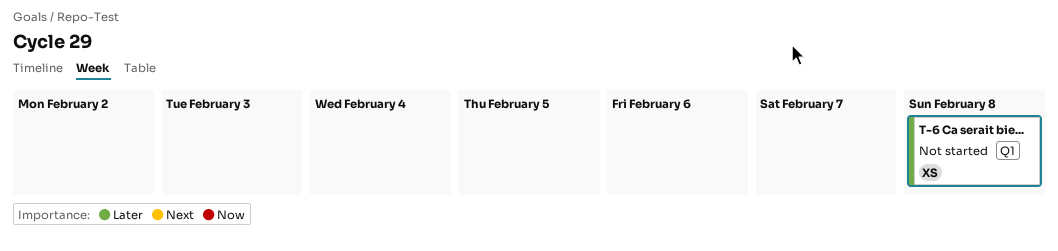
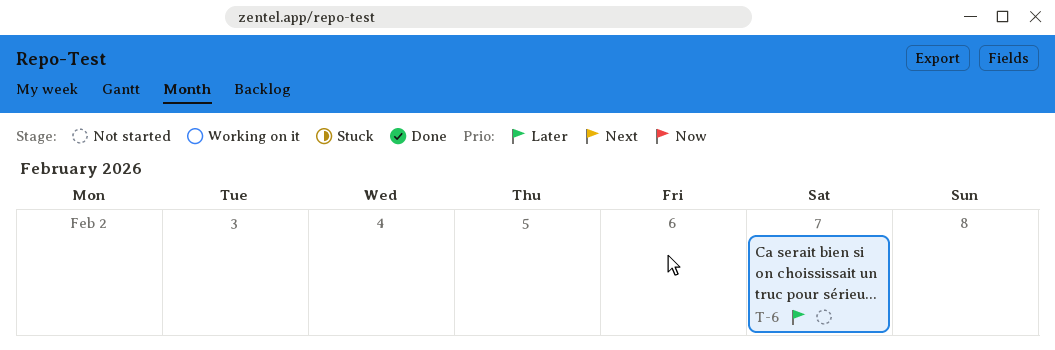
T-6, due: Feb 8 -> Feb 7

